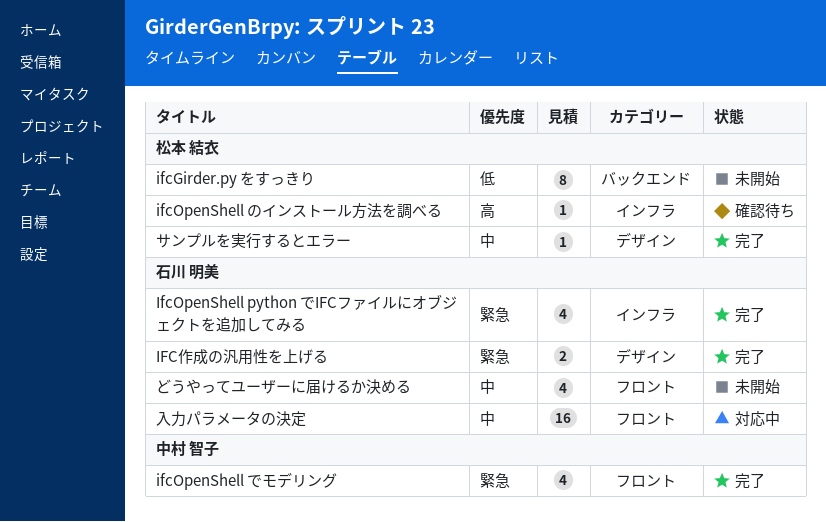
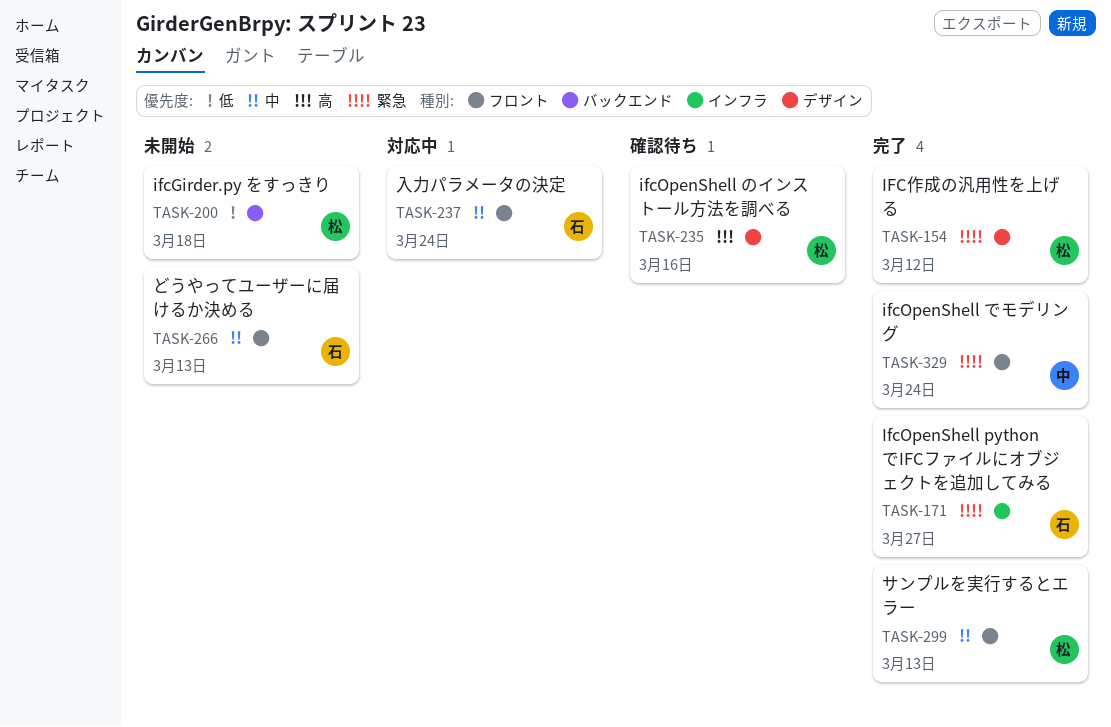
ifcOpenShell のインストール方法を調べる, label: インフラ -> デザイン
IFC作成の汎用性を上げる, owner: 石川 明美 -> 松本 結衣
サンプルを実行するとエラー, label: デザイン -> フロント

